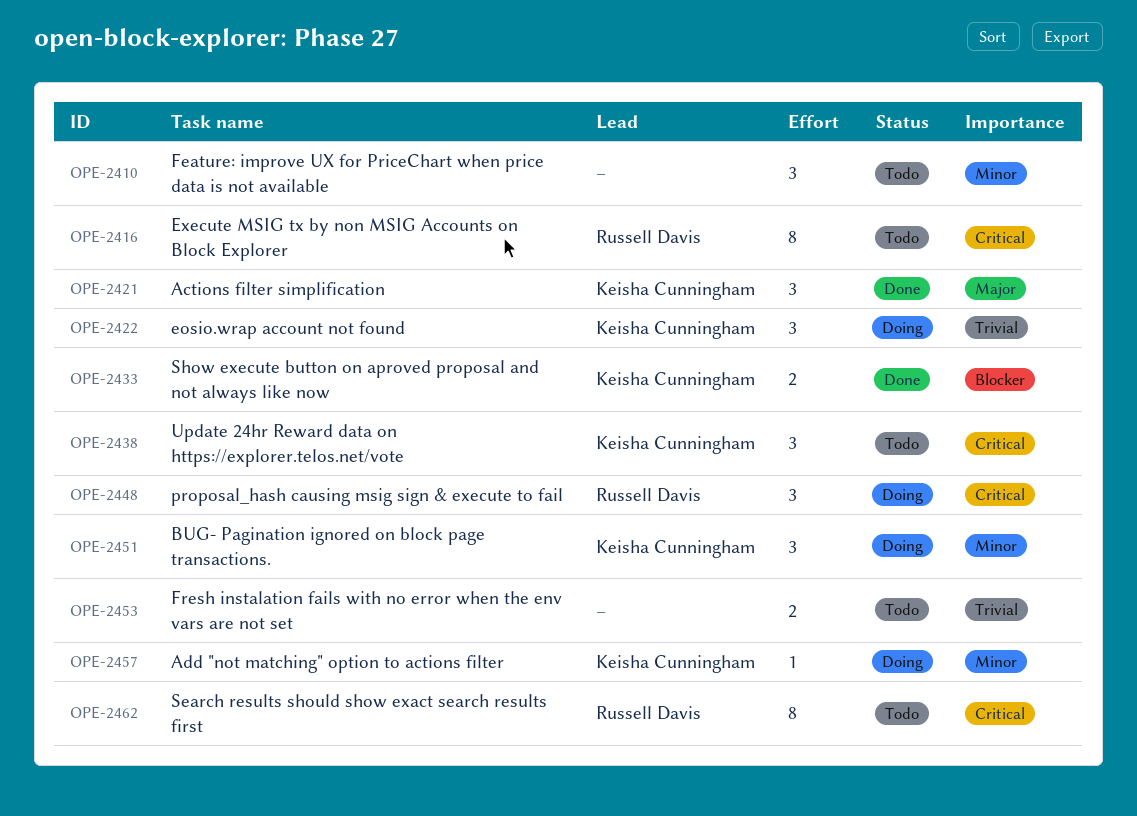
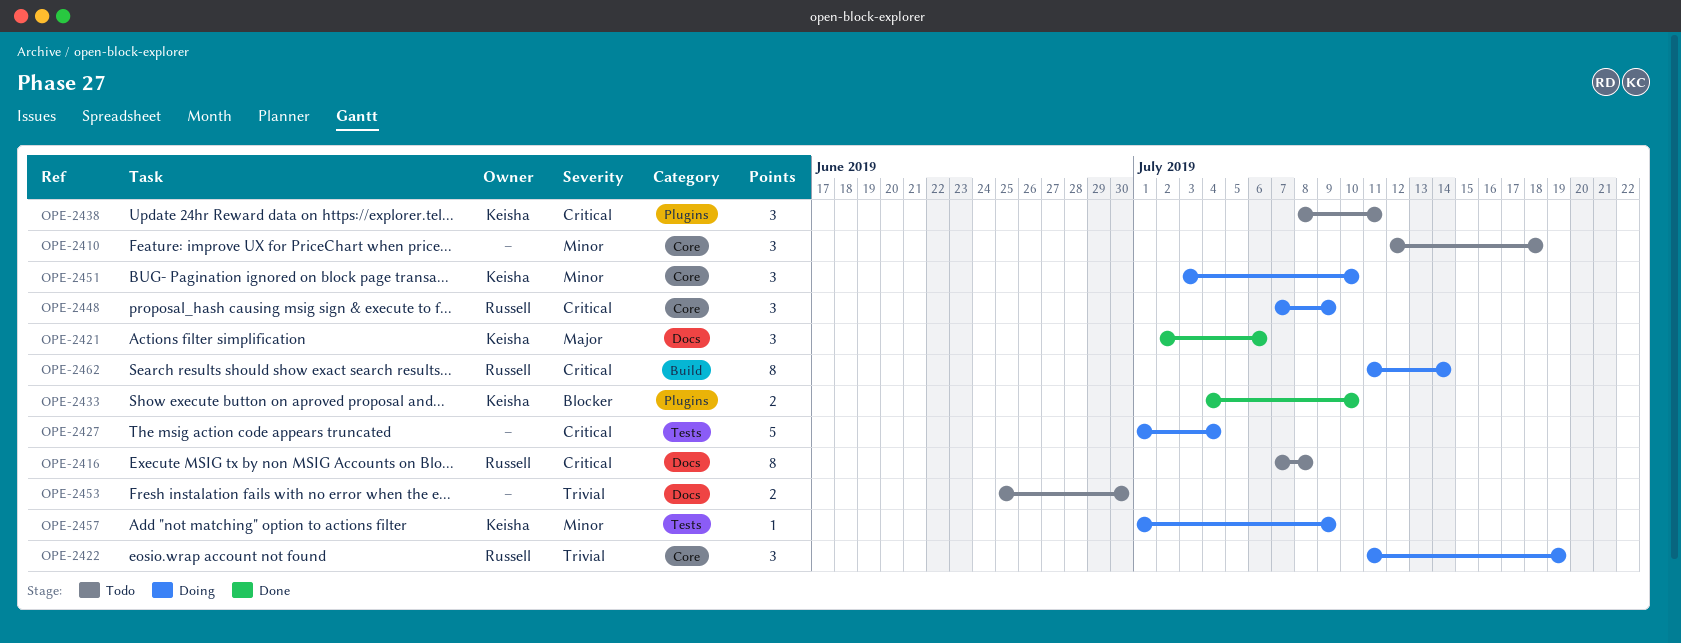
OPE-2422, owner: Keisha Cunningham -> Russell Davis
OPE-2427: none -> present
OPE-2462, status: Todo -> Doing

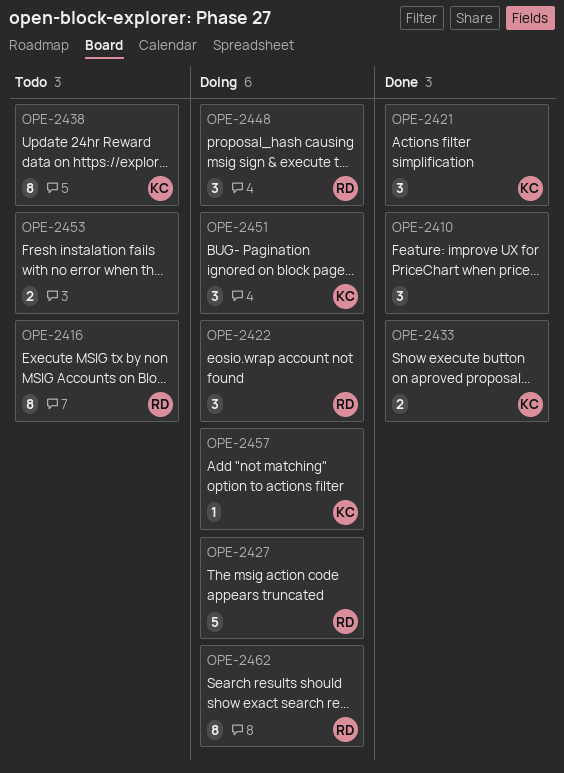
OPE-2410, status: Todo -> Done
OPE-2427, owner: none -> Russell
OPE-2438, estimate: 3 -> 8

